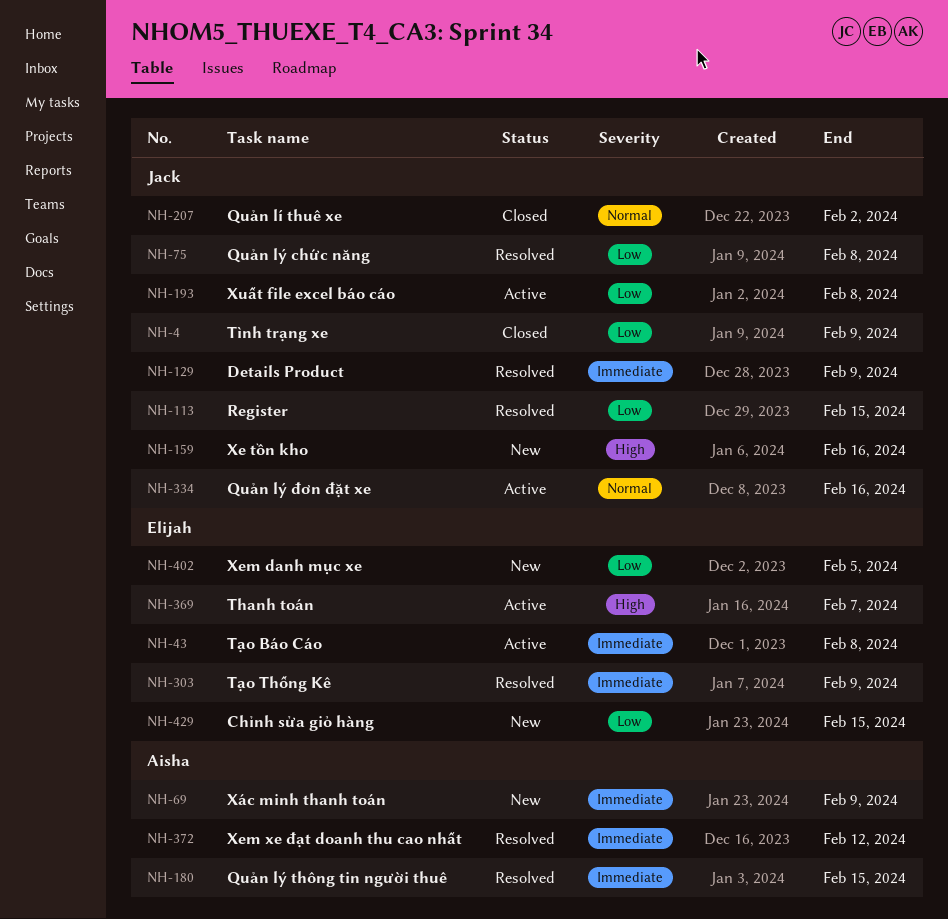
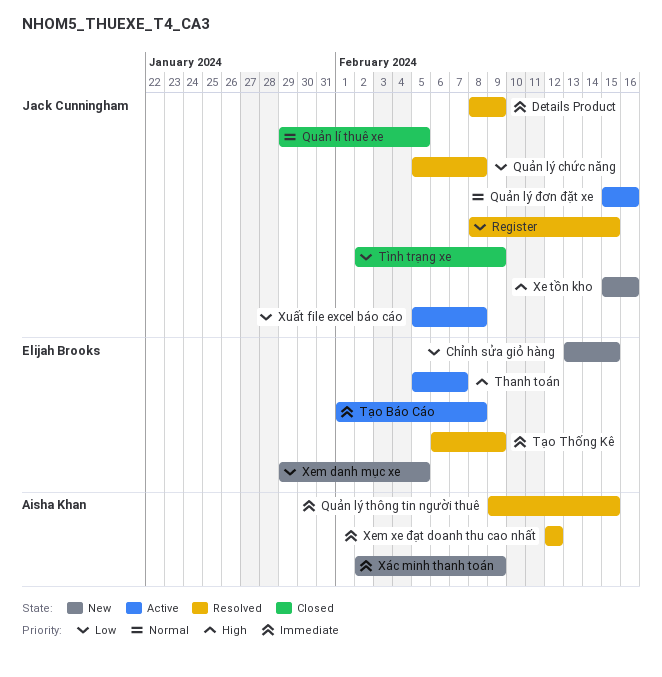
Quản lí thuê xe, due: Feb 2 -> Feb 5

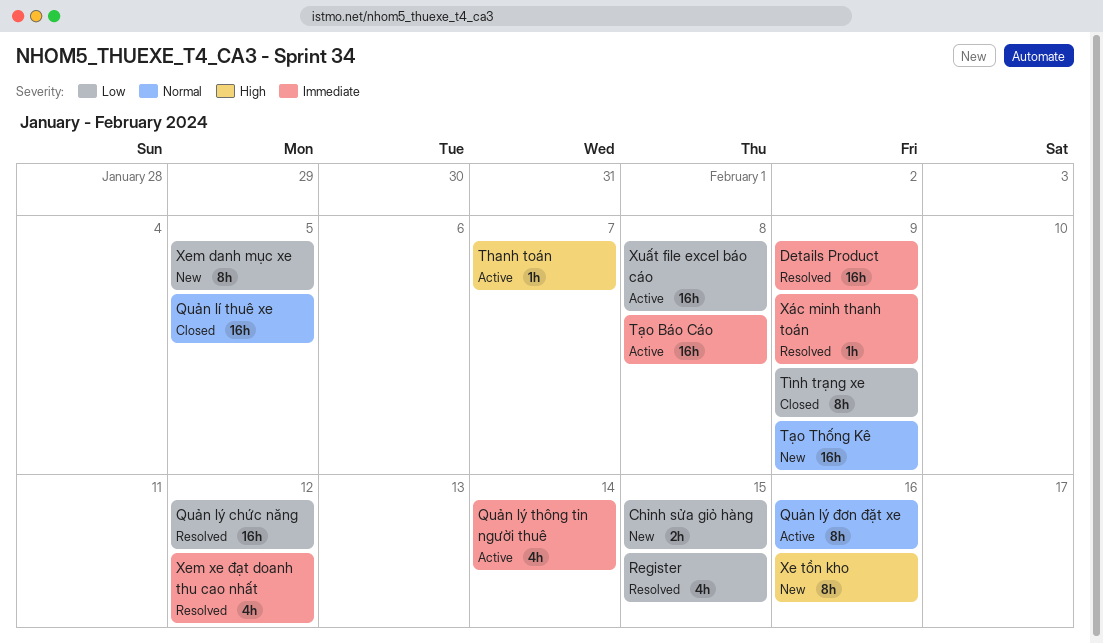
Quản lý chức năng, due: Feb 8 -> Feb 12
Quản lý thông tin người thuê, status: Resolved -> Active
Quản lý thông tin người thuê, due: Feb 15 -> Feb 14
Tạo Thống Kê, status: Resolved -> New
Tạo Thống Kê, priority: Immediate -> Normal
Xác minh thanh toán, status: New -> Resolved

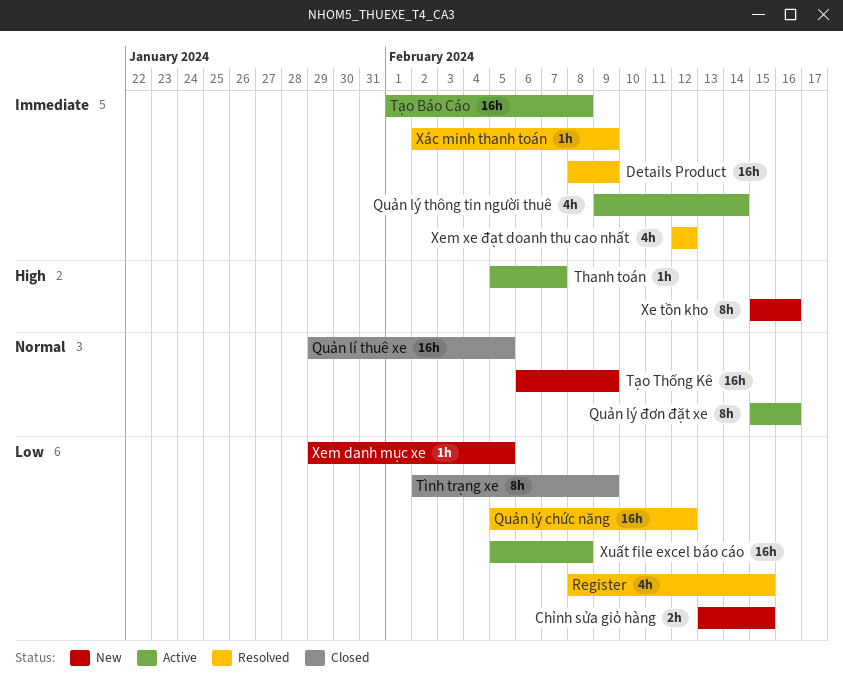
Xem danh mục xe, estimate: 8h -> 1h

